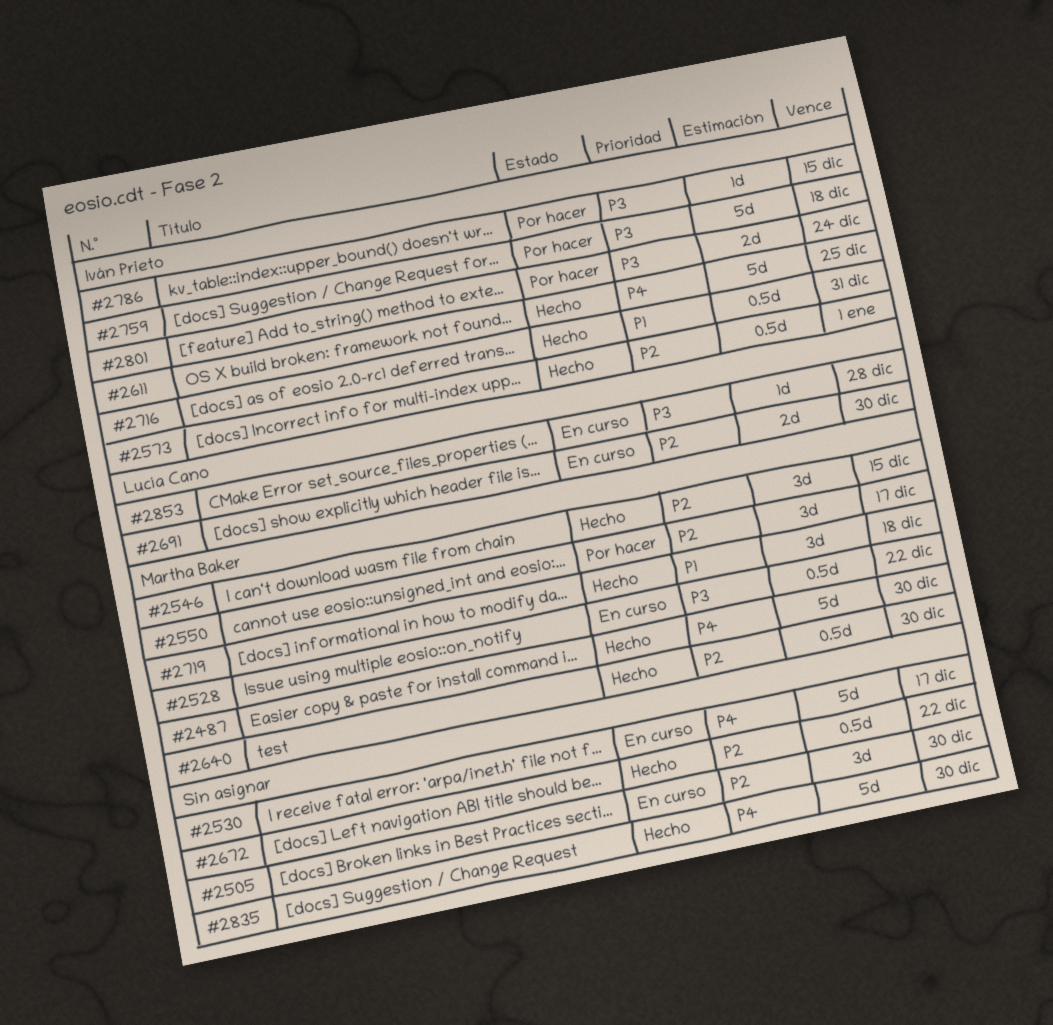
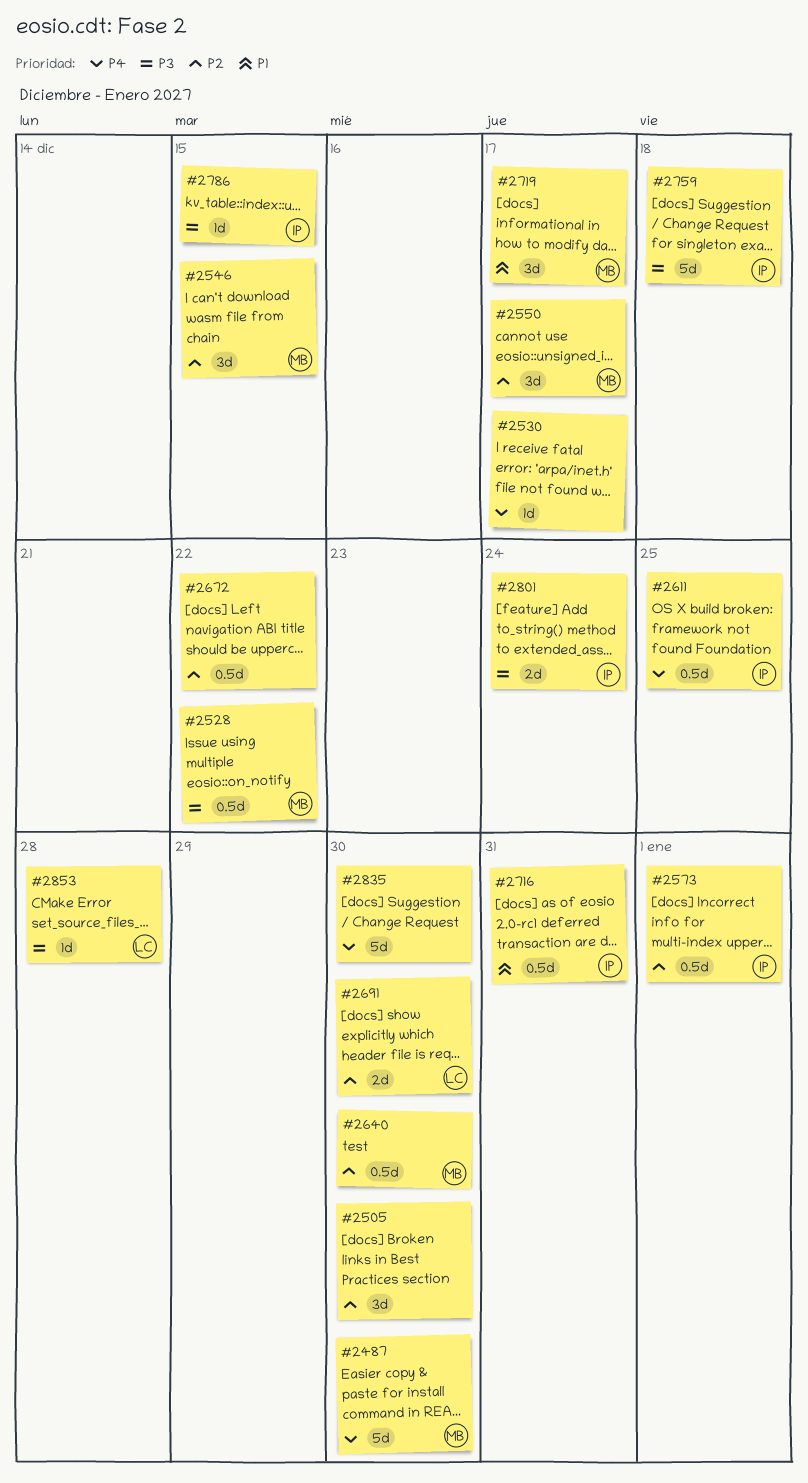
#2530, estimate: 5d -> 1d
#2611, estimate: 5d -> 0.5d
#2719, due: Dec 18 -> Dec 17

